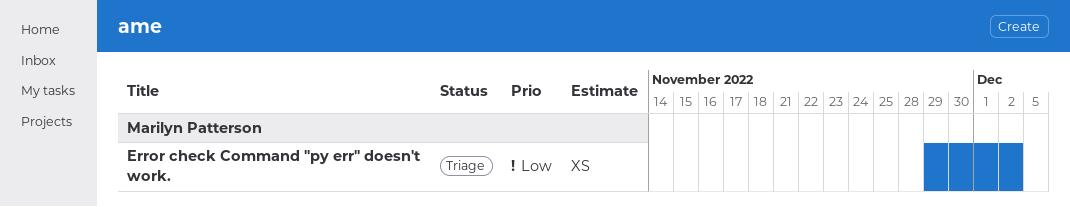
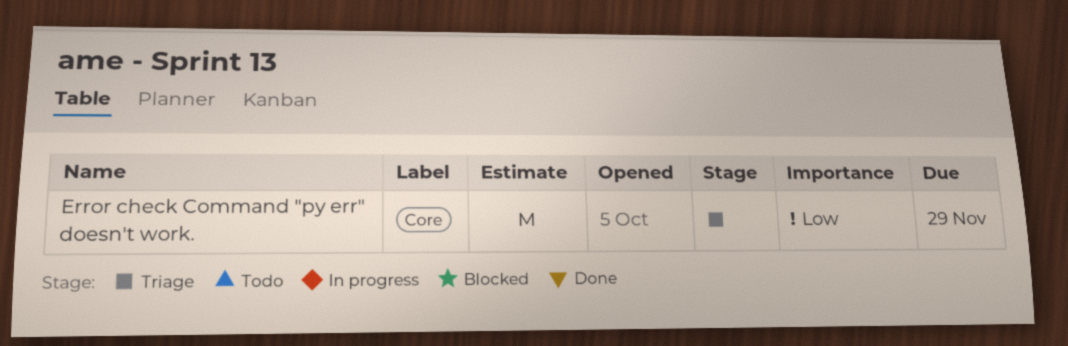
Error check Command "py err" doesn't work., estimate: XS -> M
Error check Command "py err" doesn't work., due: Dec 2 -> Nov 29

